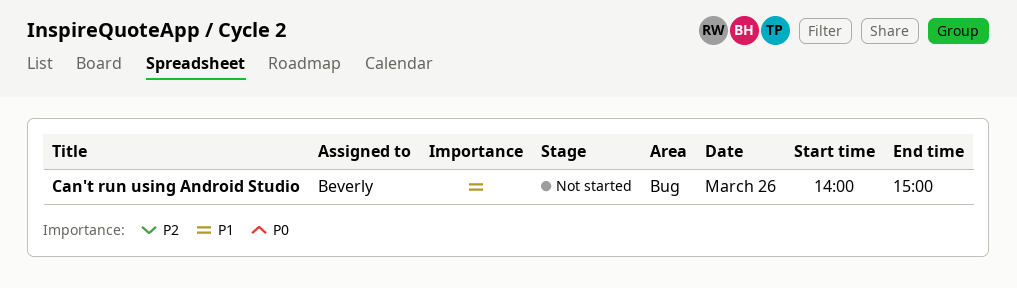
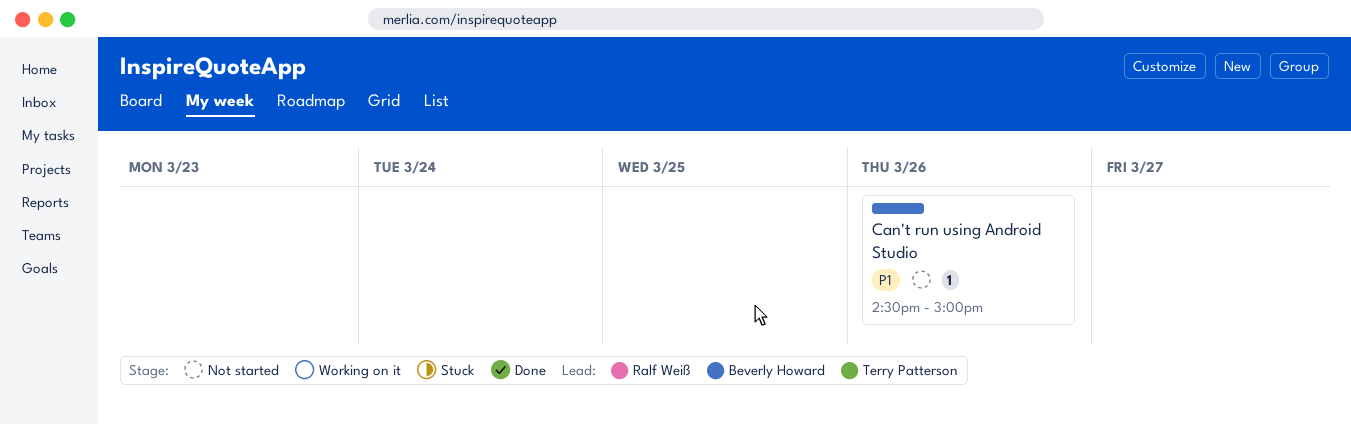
Can't run using Android Studio, begins: 14:00 -> 14:30

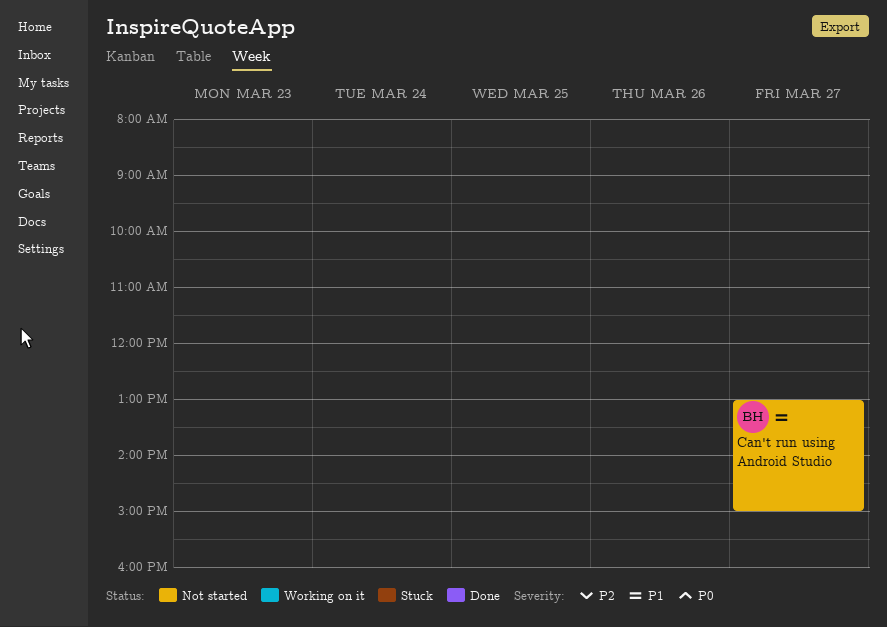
Can't run using Android Studio, day: Mar 26 -> Mar 27
Can't run using Android Studio, begins: 14:30 -> 13:00

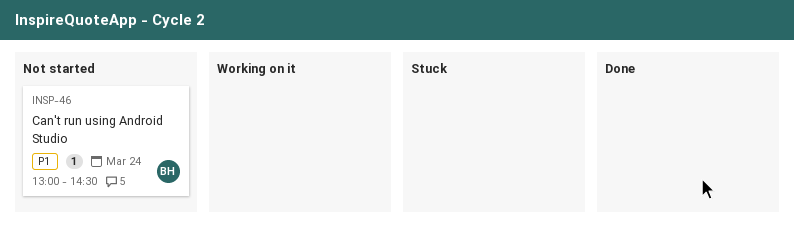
Can't run using Android Studio, day: Mar 27 -> Mar 24
Can't run using Android Studio, ends: 15:00 -> 14:30

